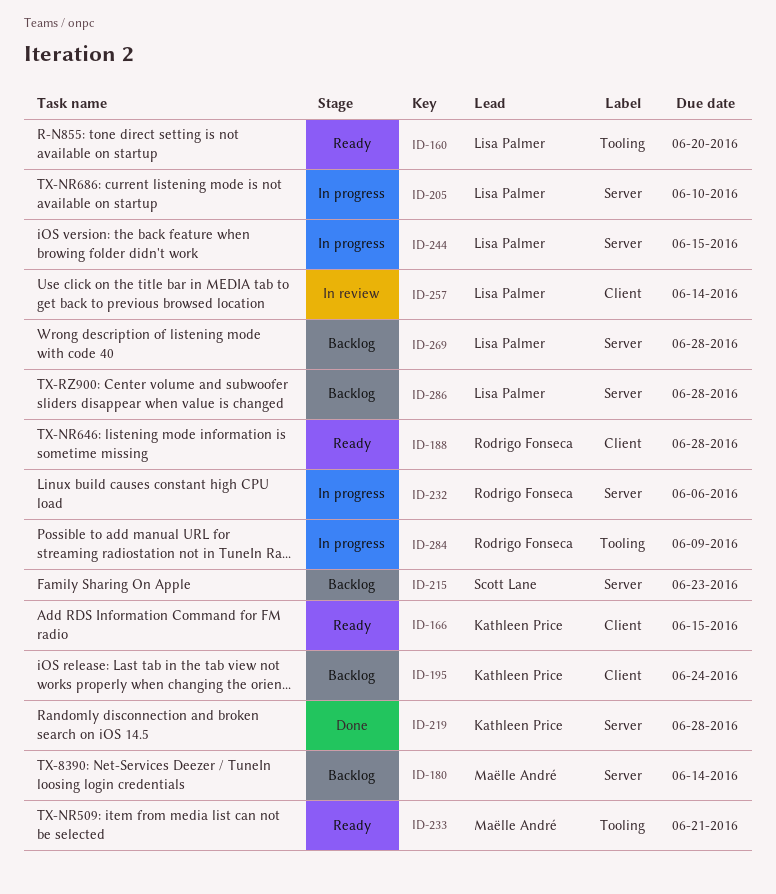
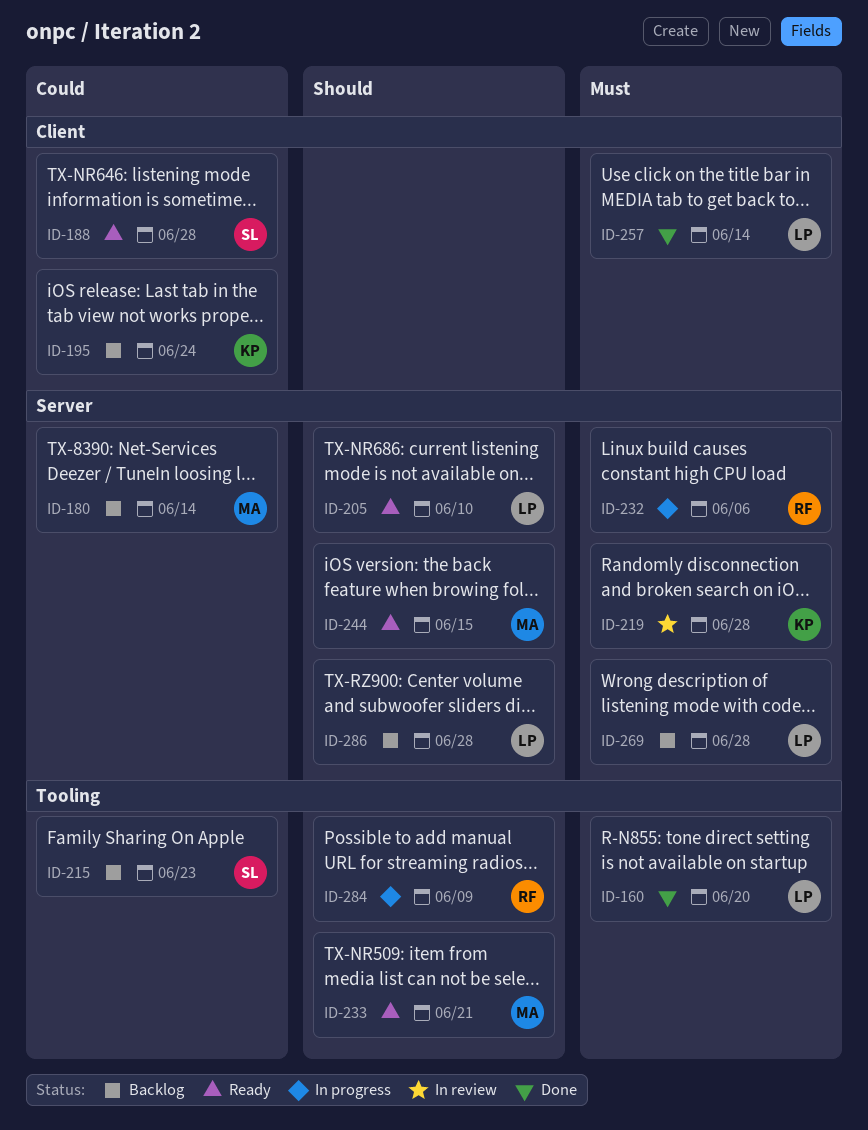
ID-160, status: Ready -> Done
ID-166: present -> none
ID-188, owner: Rodrigo Fonseca -> Scott Lane
ID-205, status: In progress -> Ready
ID-215, label: Server -> Tooling
ID-219, status: Done -> In review
ID-244, status: In progress -> Ready
ID-244, owner: Lisa Palmer -> Maëlle André
ID-257, status: In review -> Done

